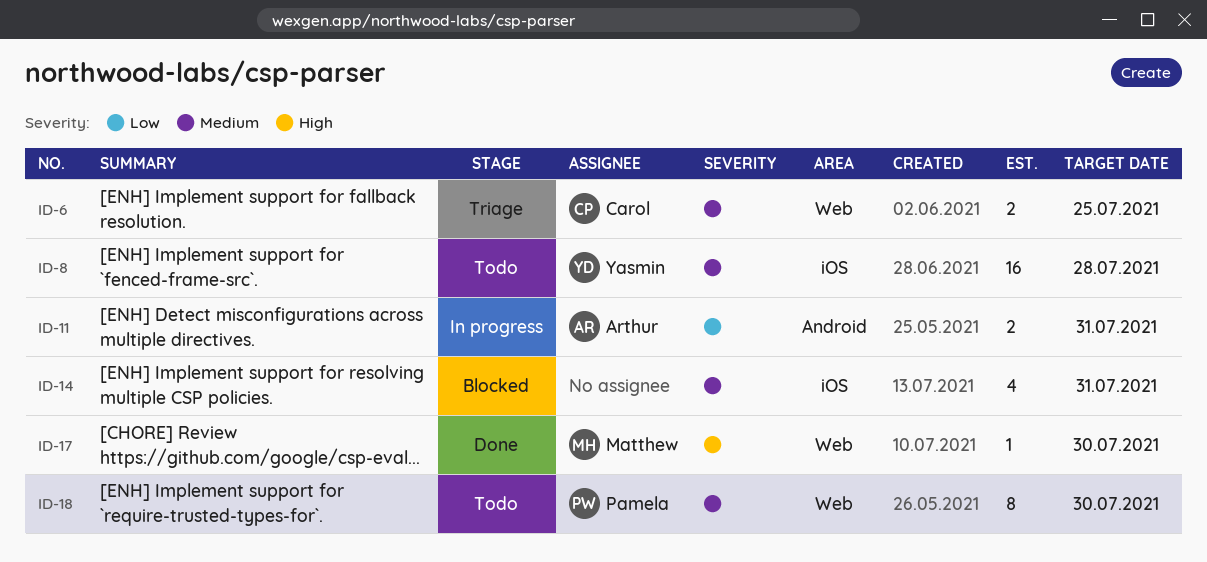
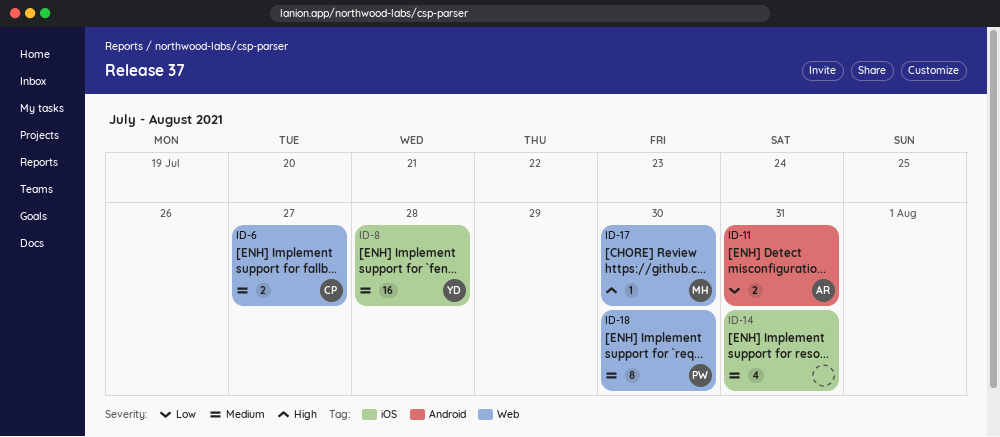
ID-6, due: Jul 25 -> Jul 27

